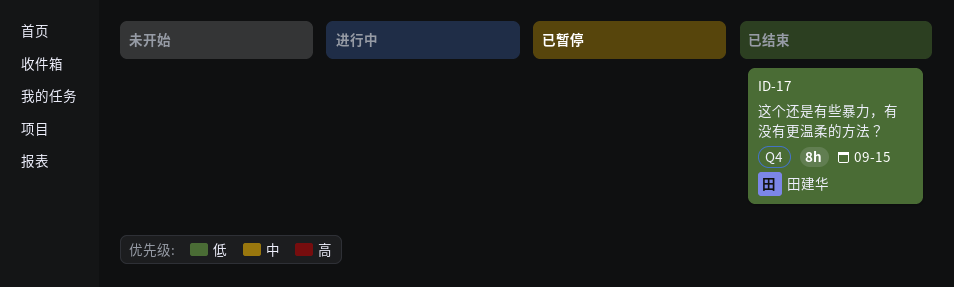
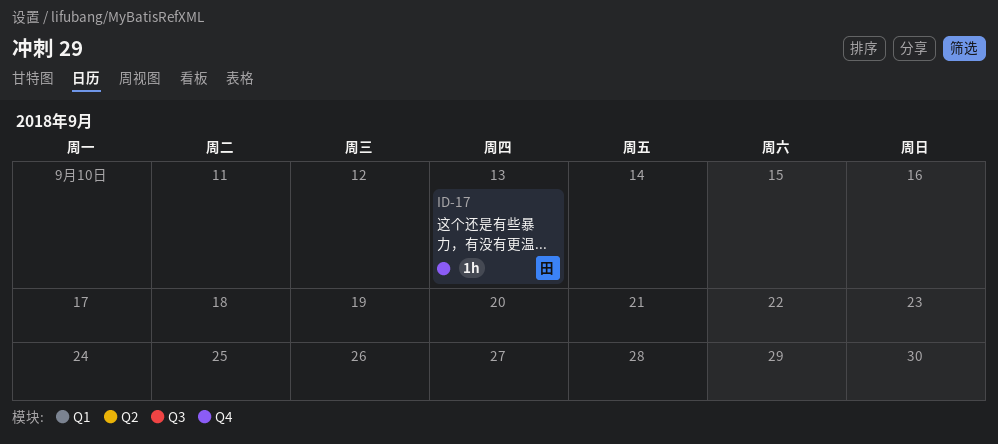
ID-17, estimate: 8h -> 1h
ID-17, due: Sep 15 -> Sep 13

